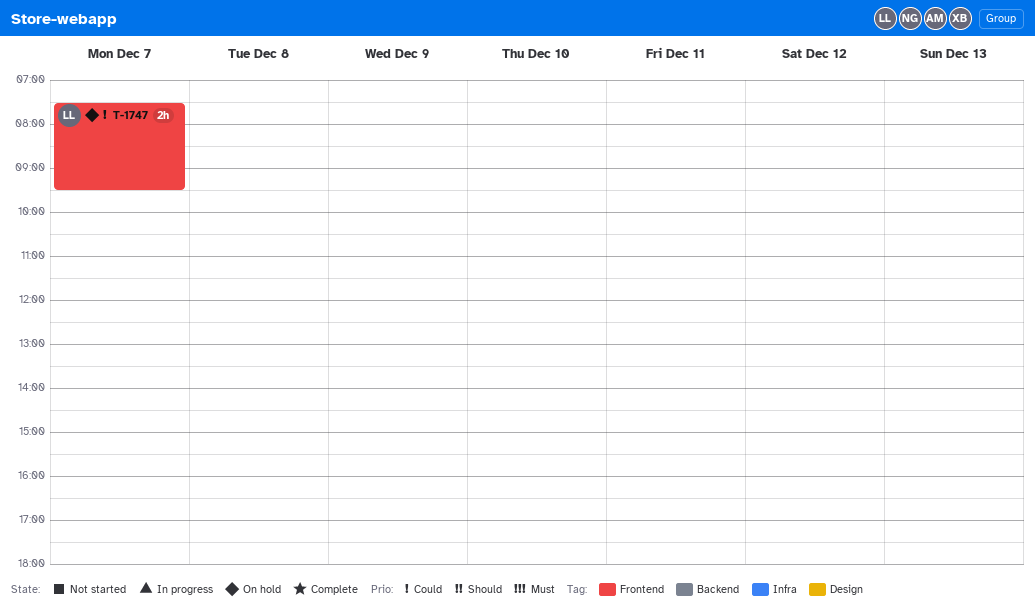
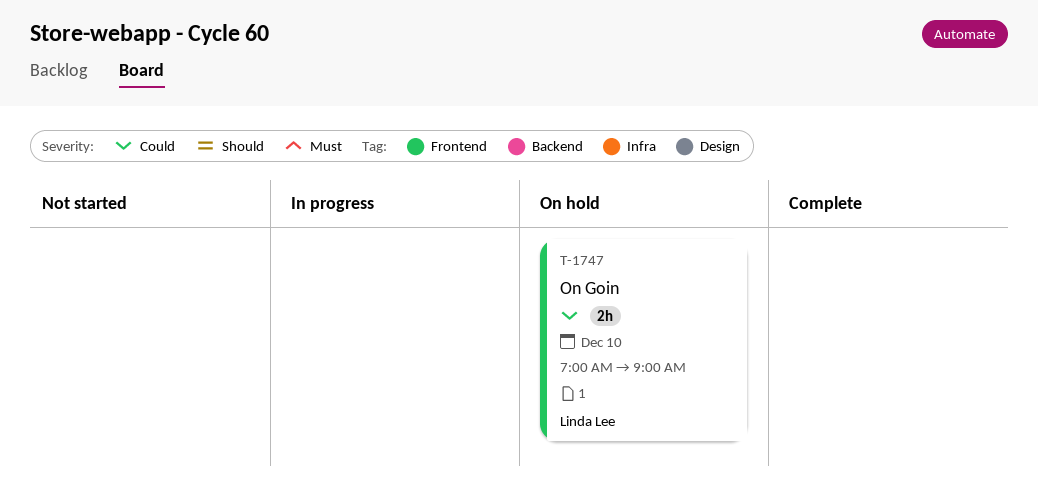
T-1747, day: Dec 7 -> Dec 10
T-1747, begins: 07:30 -> 07:00
T-1747, ends: 09:30 -> 09:00

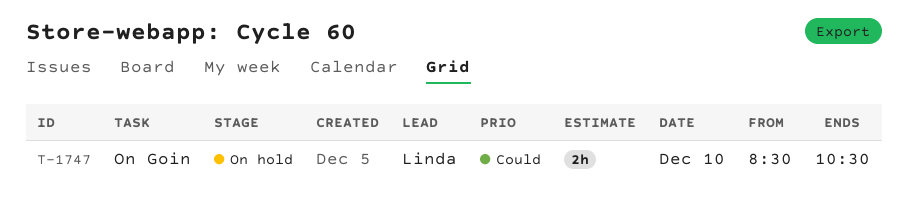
T-1747, begins: 07:00 -> 08:30
T-1747, ends: 09:00 -> 10:30

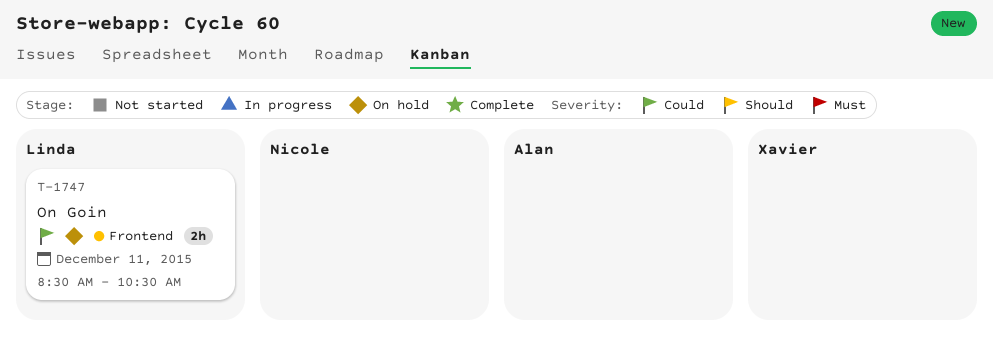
T-1747, day: Dec 10 -> Dec 11

